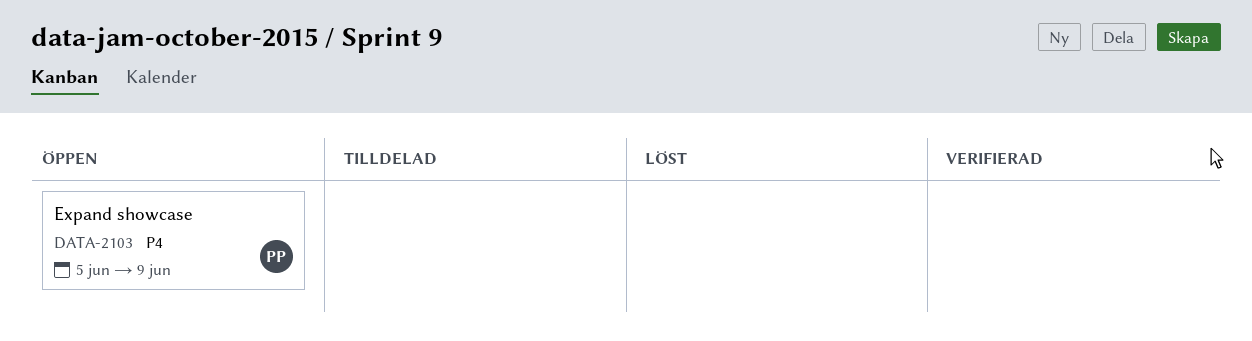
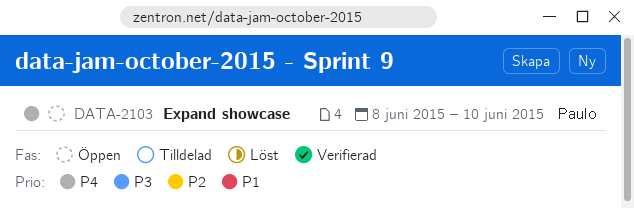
DATA-2103, start: Jun 5 -> Jun 8
DATA-2103, due: Jun 9 -> Jun 10

